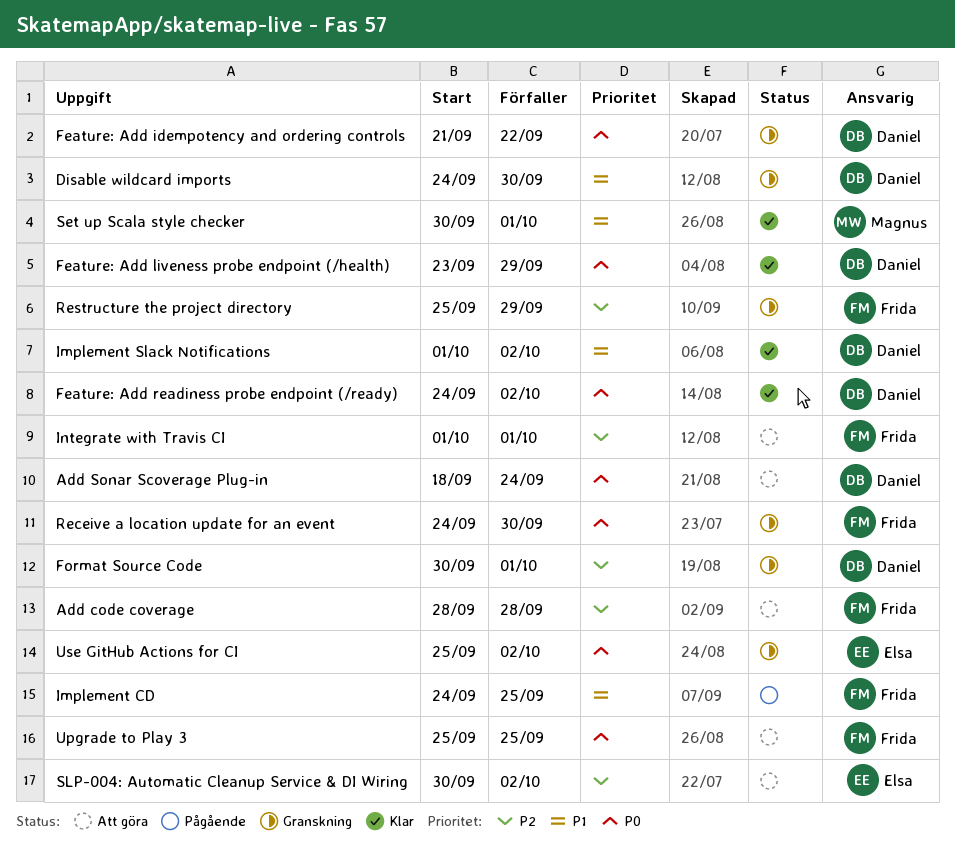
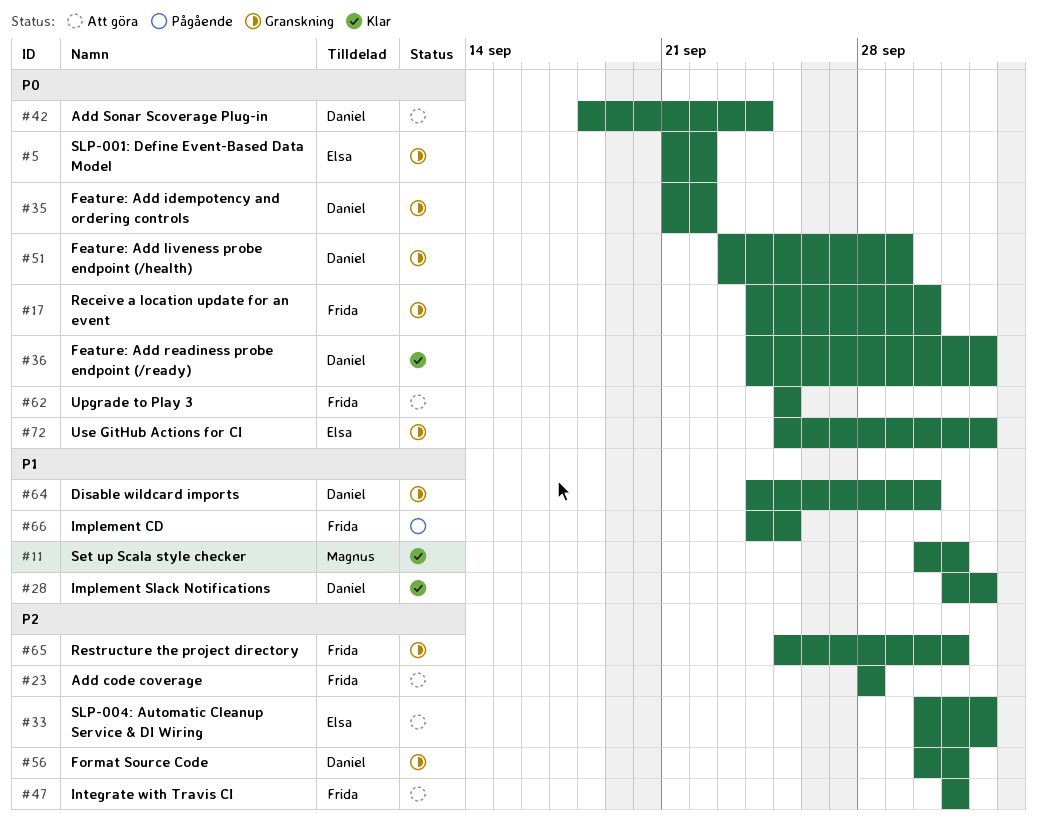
Feature: Add liveness probe endpoint (/health), status: Klar -> Granskning
Restructure the project directory, due: Sep 29 -> Oct 1
SLP-001: Define Event-Based Data Model: none -> present

